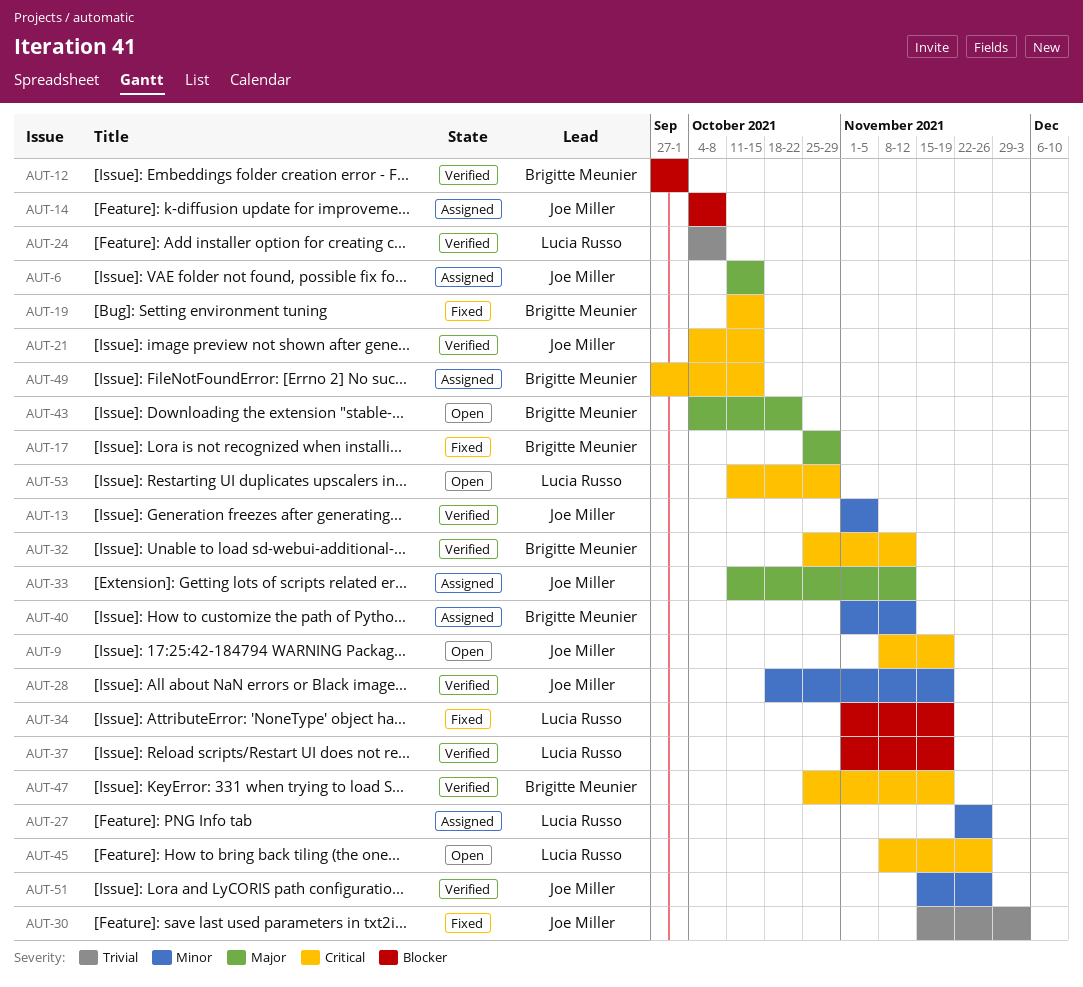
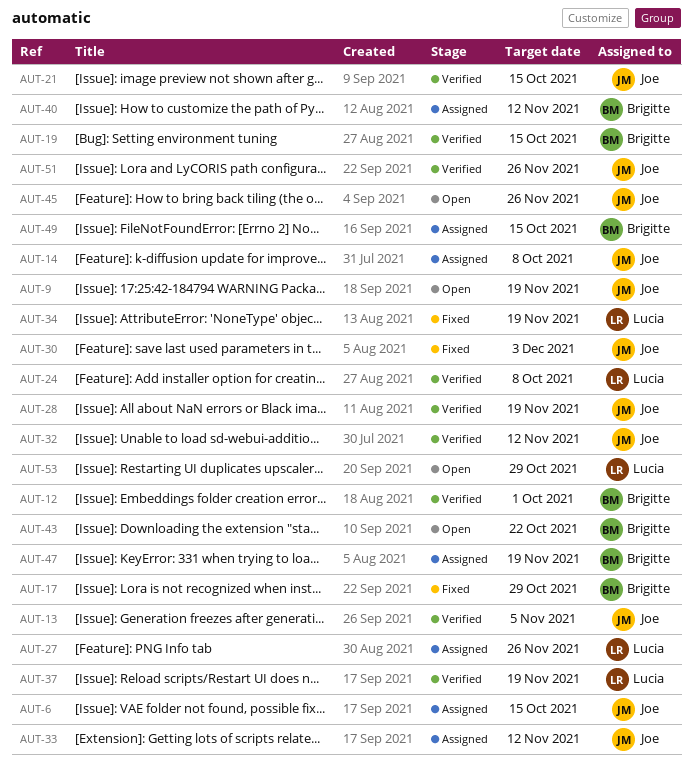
AUT-19, status: Fixed -> Verified
AUT-32, owner: Brigitte Meunier -> Joe Miller
AUT-45, owner: Lucia Russo -> Joe Miller
AUT-47, status: Verified -> Assigned

